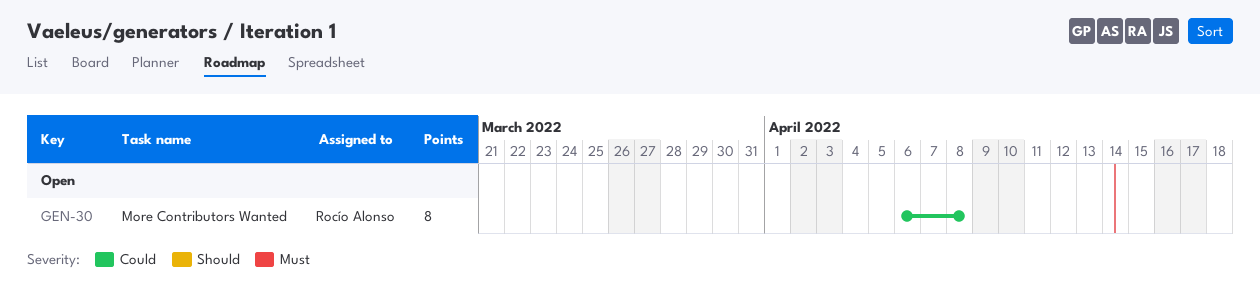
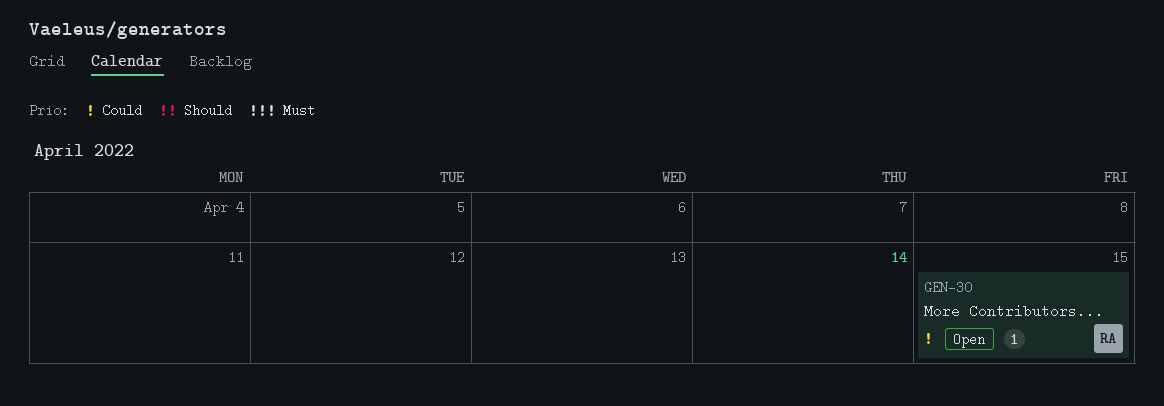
GEN-30, estimate: 8 -> 1
GEN-30, due: Apr 8 -> Apr 15

